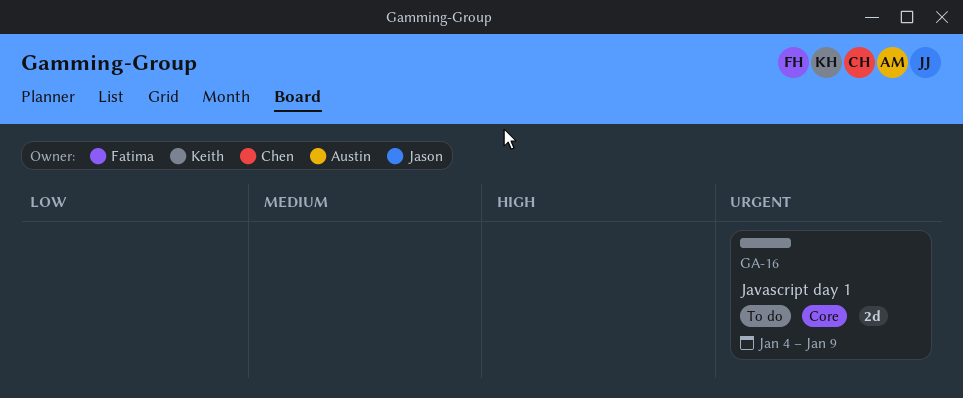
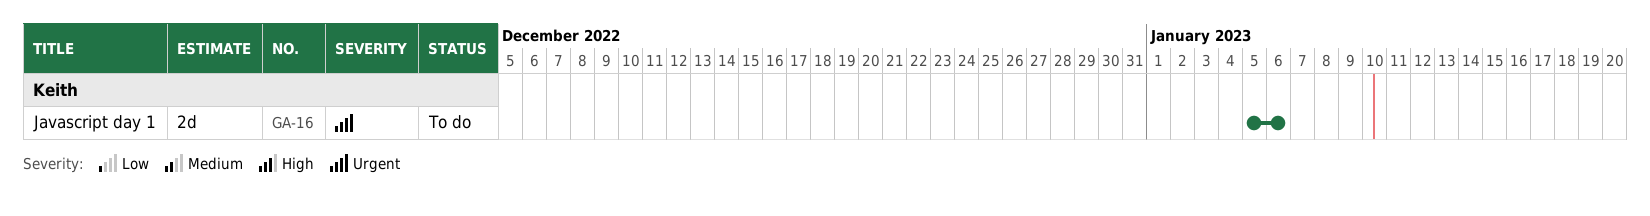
GA-16, start: Jan 4 -> Jan 5
GA-16, due: Jan 9 -> Jan 6

